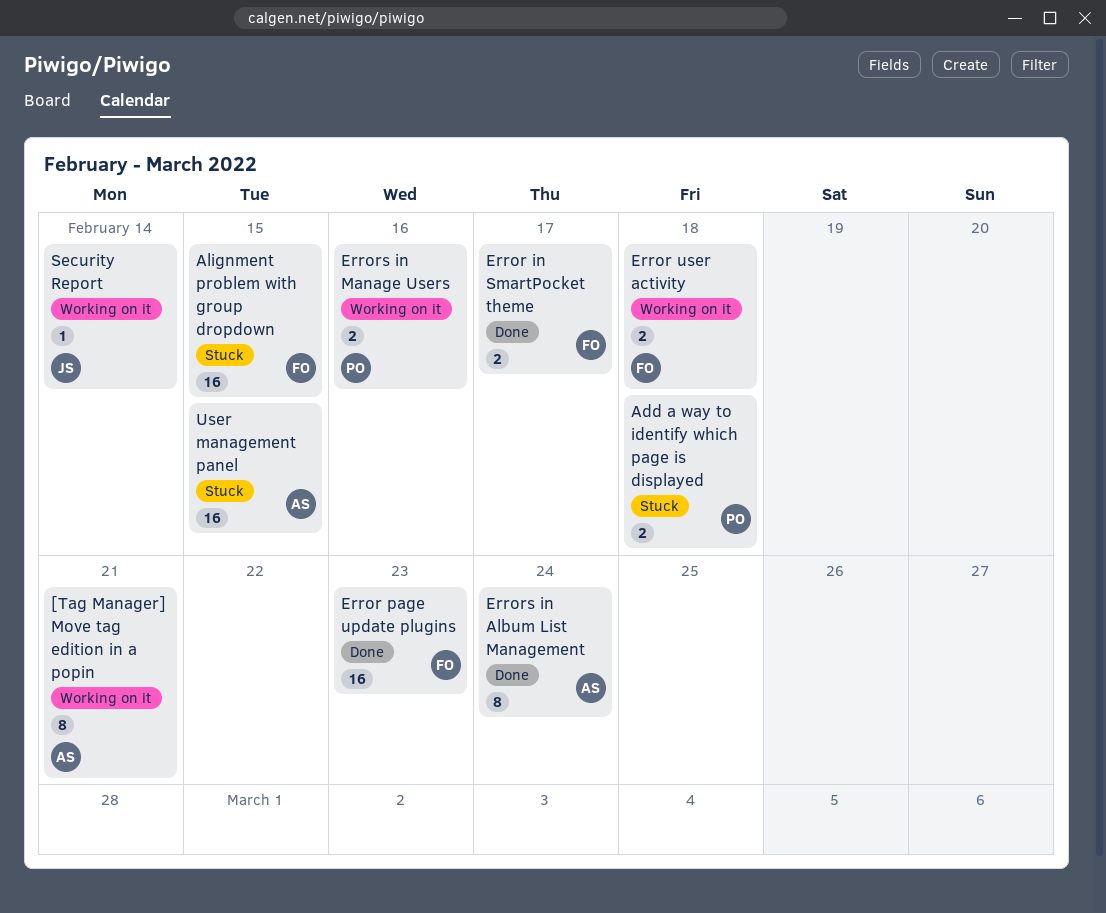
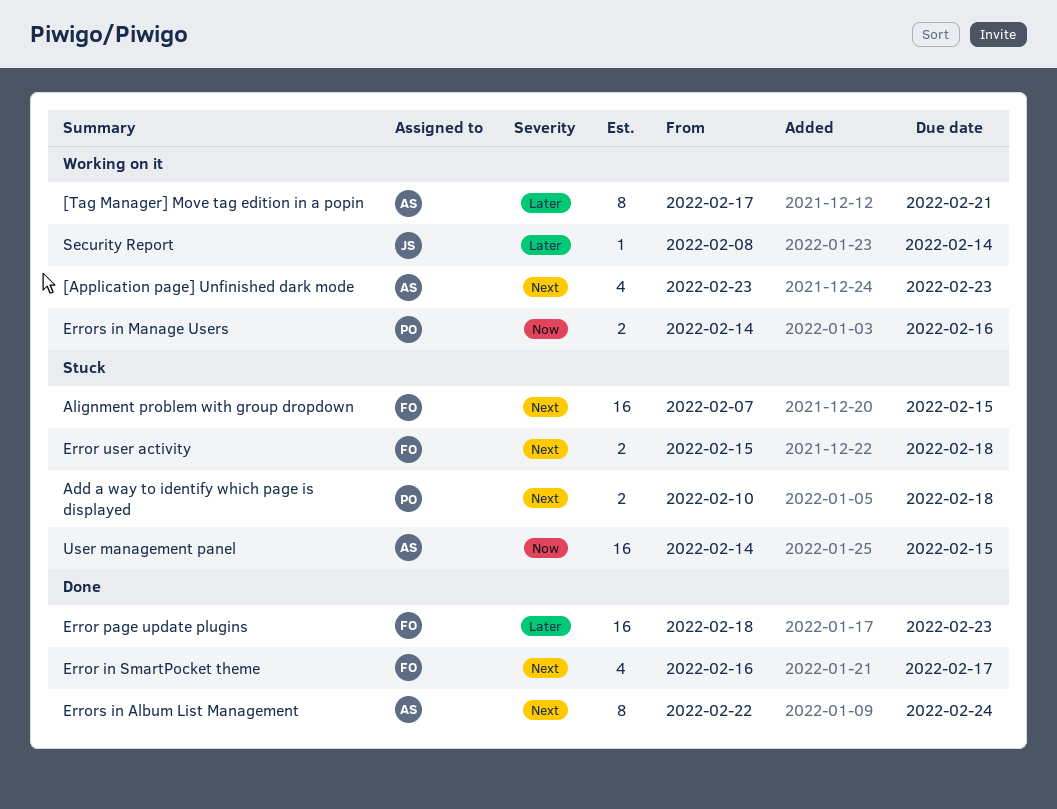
[Application page] Unfinished dark mode: none -> present
Error in SmartPocket theme, estimate: 2 -> 4
Error user activity, status: Working on it -> Stuck

